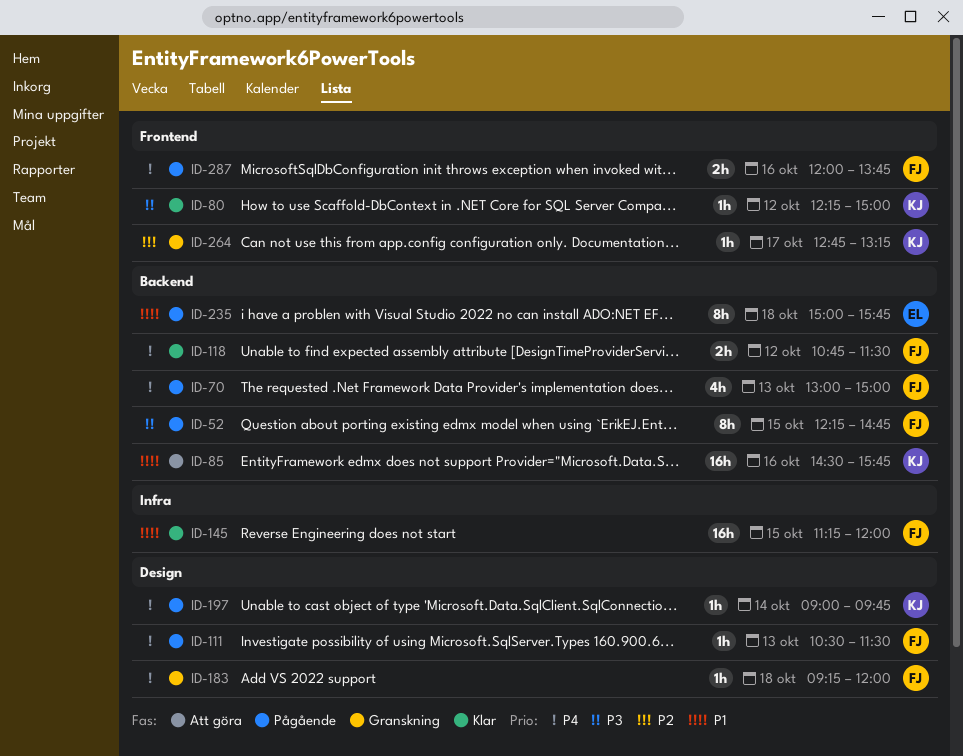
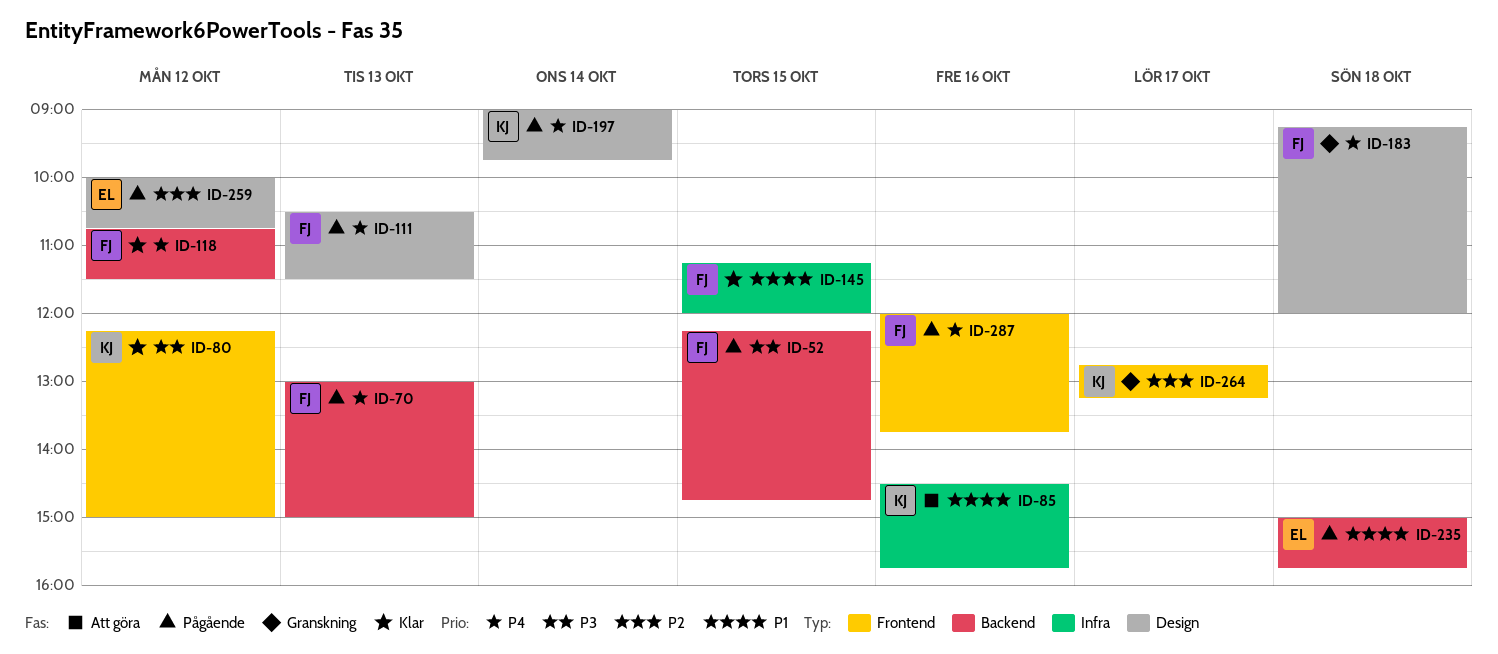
ID-85, label: Backend -> Infra
ID-259: none -> present

